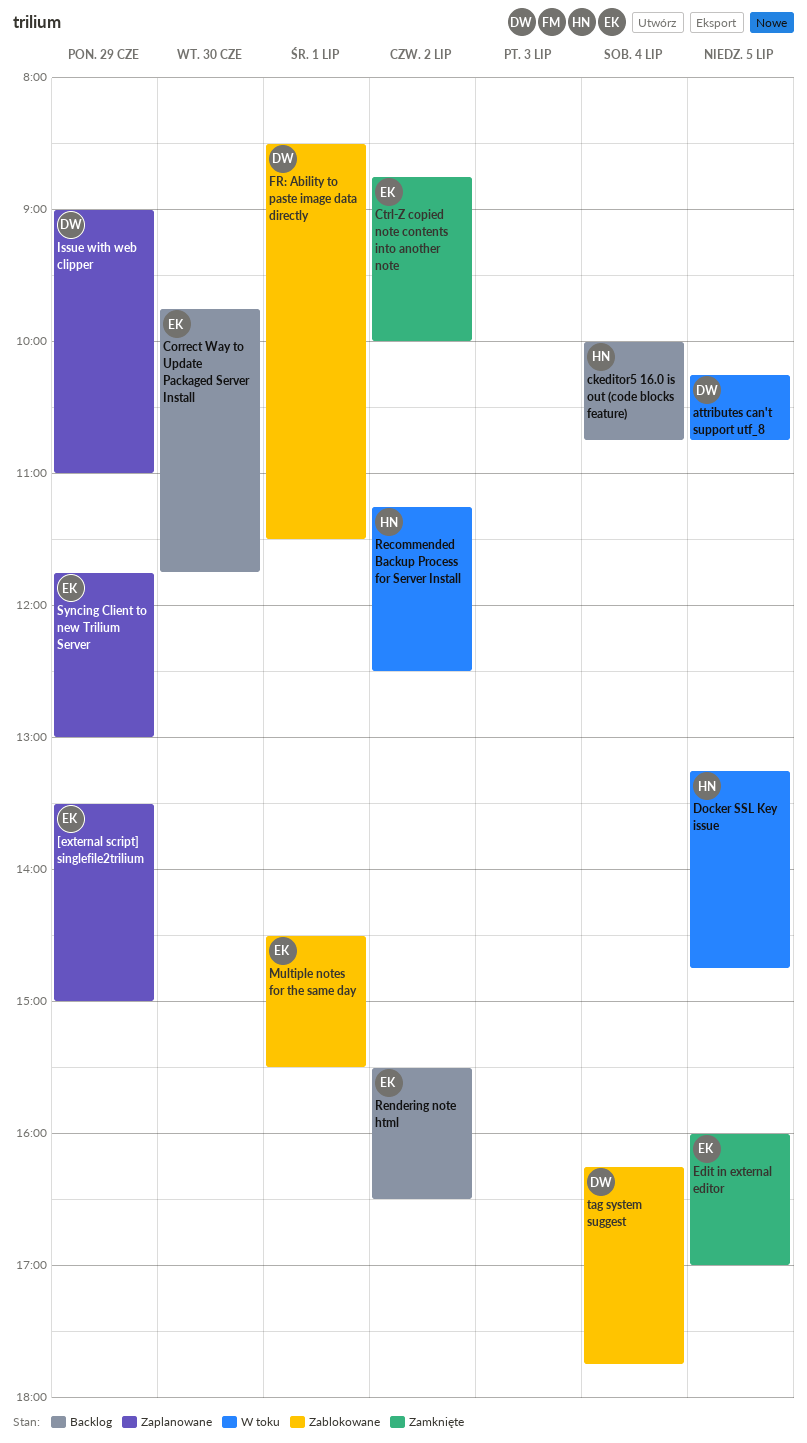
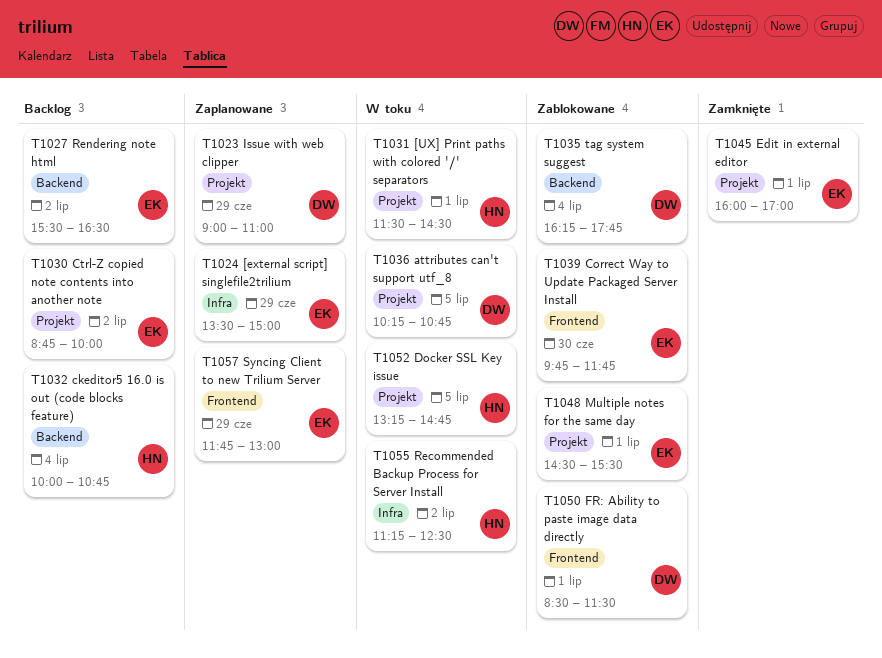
[UX] Print paths with colored '/' separators: none -> present
Correct Way to Update Packaged Server Install, status: Backlog -> Zablokowane
Ctrl-Z copied note contents into another note, status: Zamknięte -> Backlog
Edit in external editor, day: Jul 5 -> Jul 1

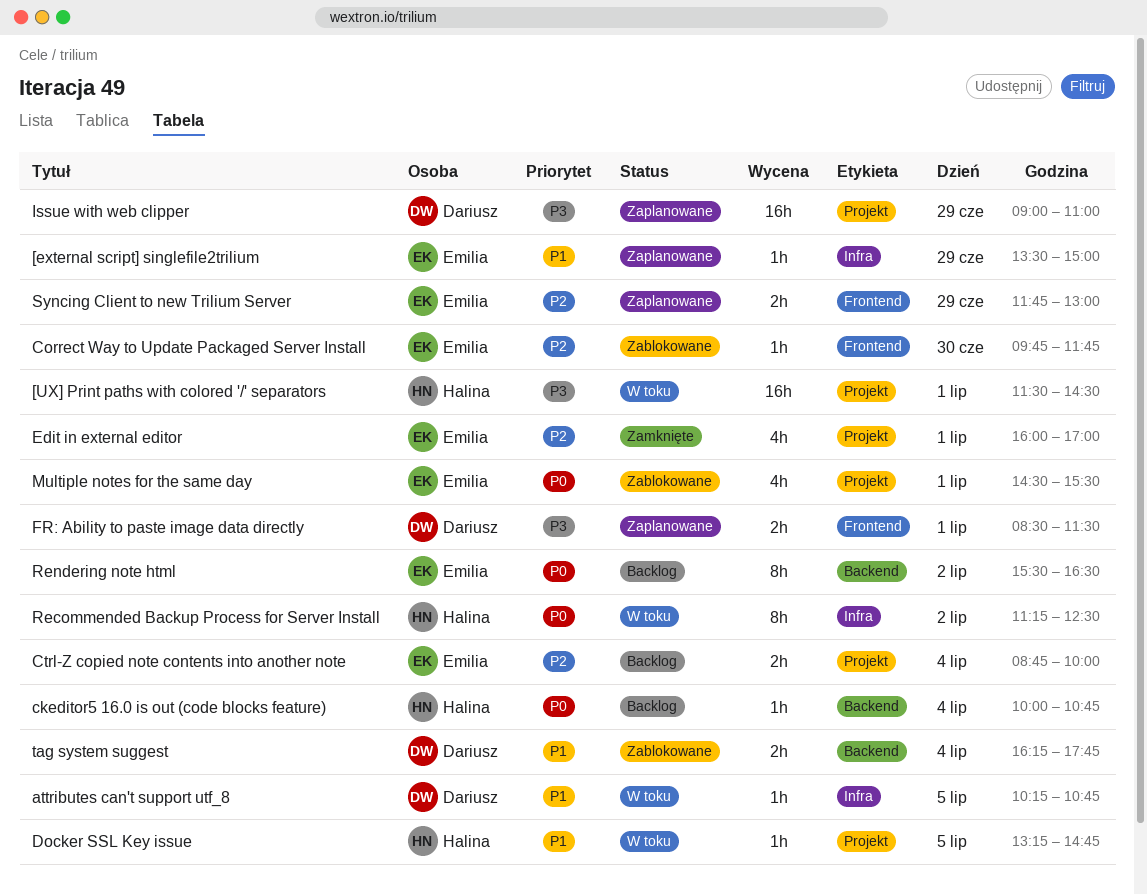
attributes can't support utf_8, label: Projekt -> Infra
Ctrl-Z copied note contents into another note, day: Jul 2 -> Jul 4
FR: Ability to paste image data directly, status: Zablokowane -> Zaplanowane

